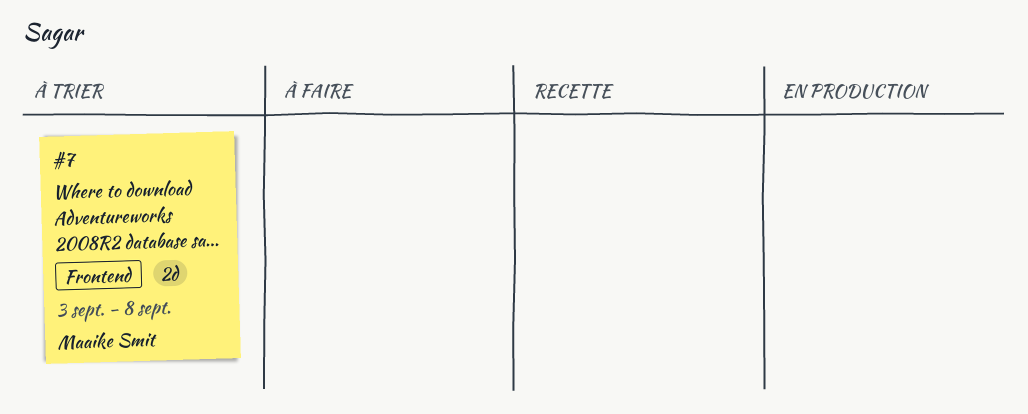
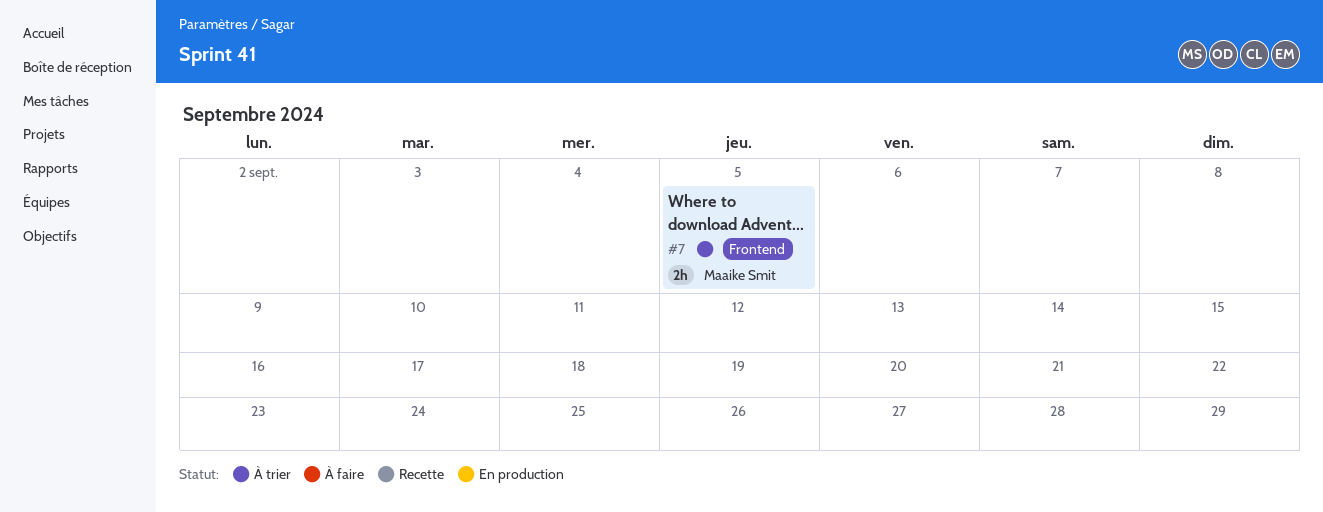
#7, estimate: 2d -> 2h
#7, due: Sep 8 -> Sep 5

